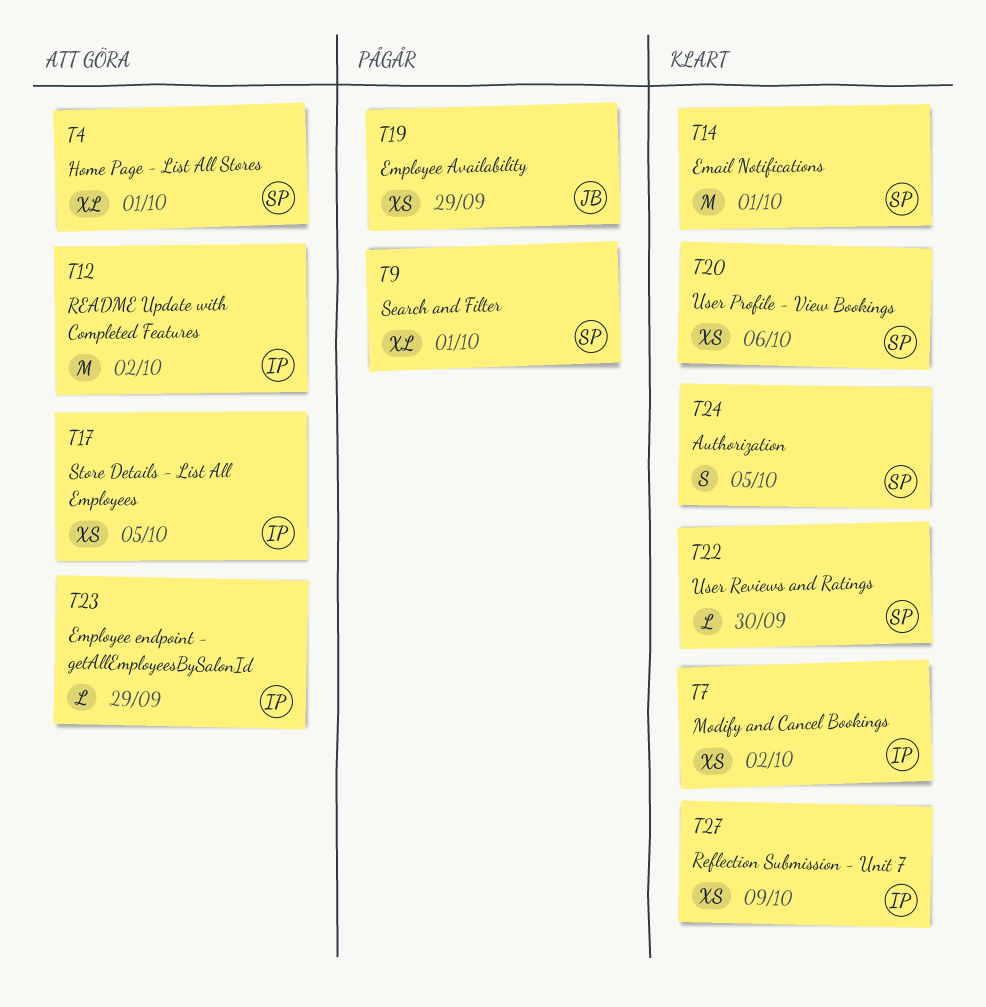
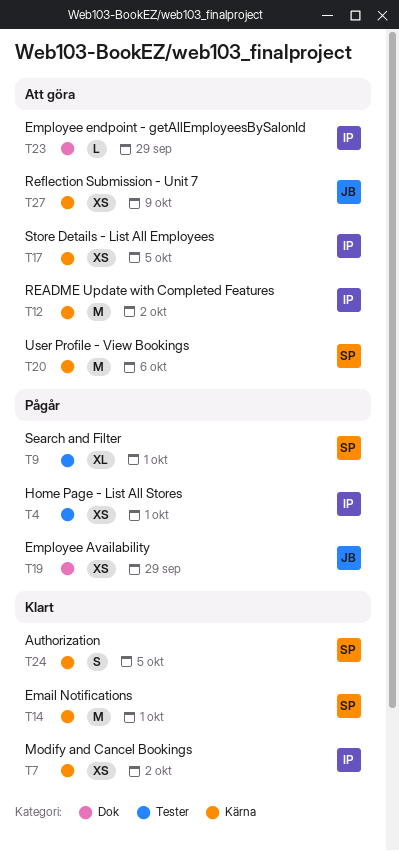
T4, status: Att göra -> Pågår
T4, owner: SP -> IP
T4, estimate: XL -> XS
T20, status: Klart -> Att göra
T20, estimate: XS -> M
T22: present -> none
T27, status: Klart -> Att göra
T27, owner: IP -> JB

